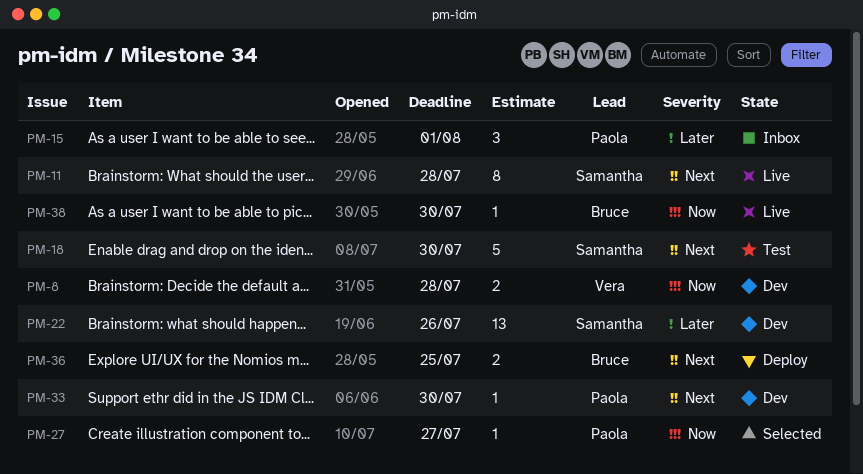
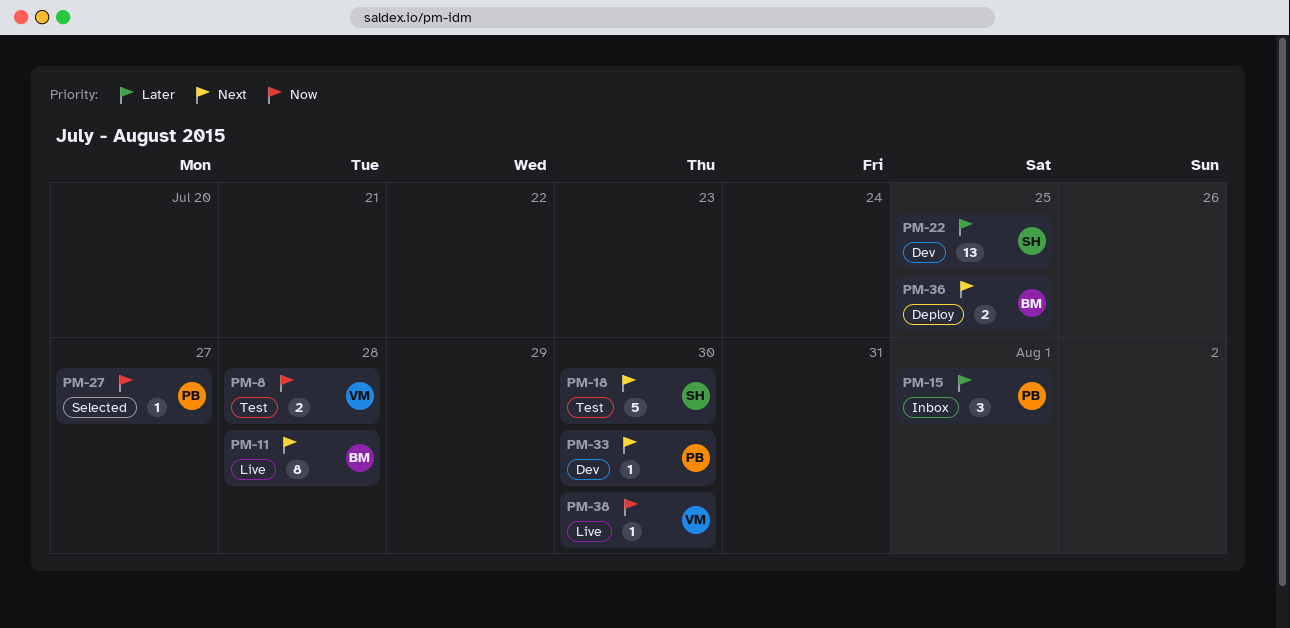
PM-8, status: Dev -> Test
PM-11, owner: Samantha -> Bruce
PM-22, due: Jul 26 -> Jul 25
PM-38, owner: Bruce -> Vera

